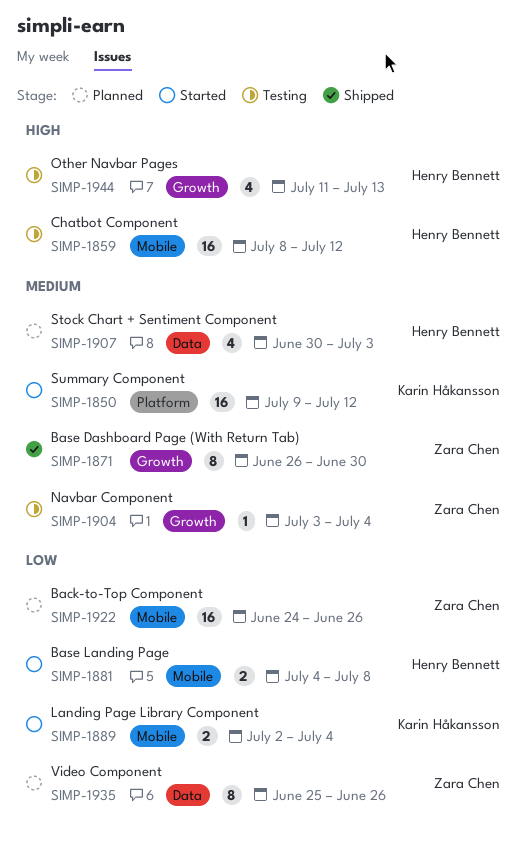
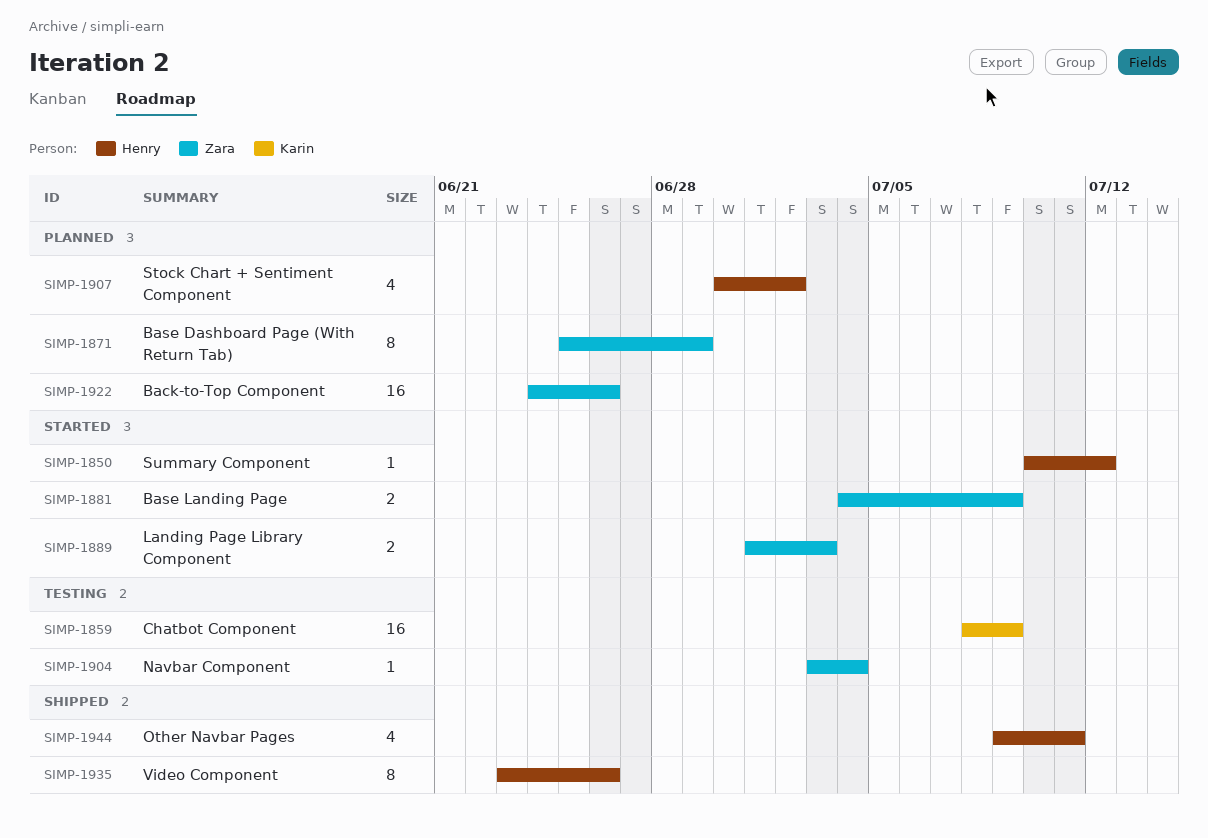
SIMP-1850, owner: Karin Håkansson -> Henry Bennett
SIMP-1850, estimate: 16 -> 1
SIMP-1850, start: Jul 9 -> Jul 10
SIMP-1859, owner: Henry Bennett -> Karin Håkansson
SIMP-1859, due: Jul 12 -> Jul 9
SIMP-1871, status: Shipped -> Planned
SIMP-1871, start: Jun 26 -> Jun 25
SIMP-1871, due: Jun 30 -> Jun 29
SIMP-1881, owner: Henry Bennett -> Zara Chen
SIMP-1881, due: Jul 8 -> Jul 9
SIMP-1889, owner: Karin Håkansson -> Zara Chen
SIMP-1889, start: Jul 2 -> Jul 1
SIMP-1889, due: Jul 4 -> Jul 3
SIMP-1907, due: Jul 3 -> Jul 2
SIMP-1935, status: Planned -> Shipped
SIMP-1935, owner: Zara Chen -> Henry Bennett
SIMP-1935, start: Jun 25 -> Jun 23
SIMP-1944, status: Testing -> Shipped
SIMP-1944, start: Jul 11 -> Jul 9
SIMP-1944, due: Jul 13 -> Jul 11

